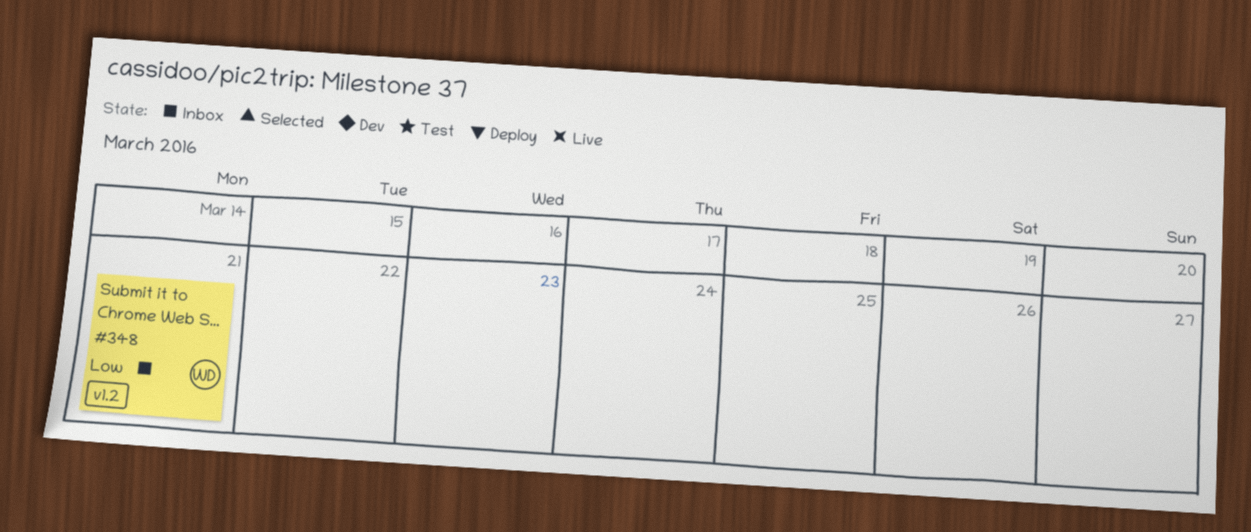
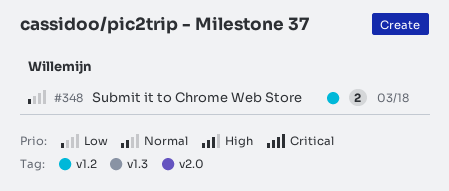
#348, due: Mar 21 -> Mar 18

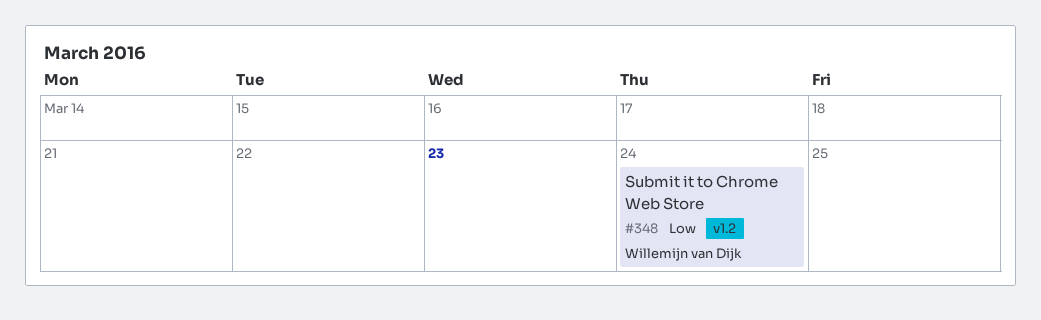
#348, due: Mar 18 -> Mar 24

